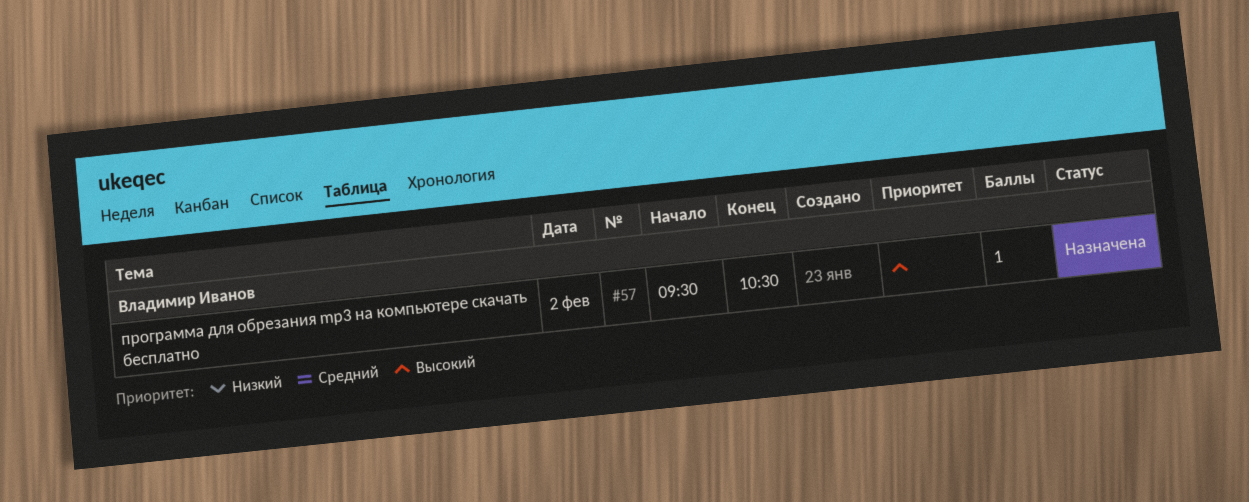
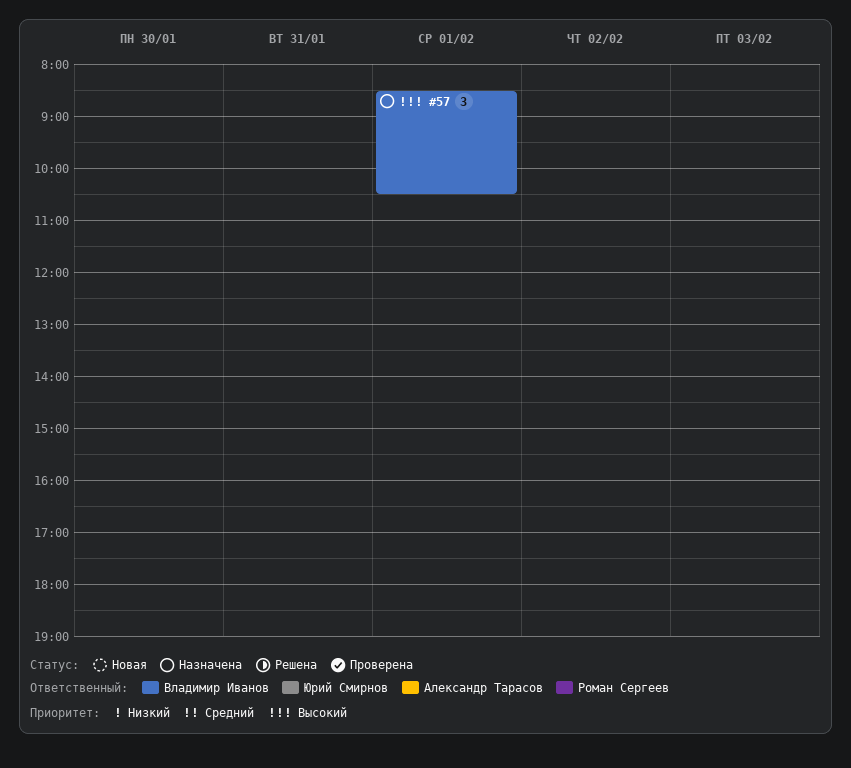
#57, estimate: 1 -> 3
#57, day: Feb 2 -> Feb 1
#57, begins: 09:30 -> 08:30

